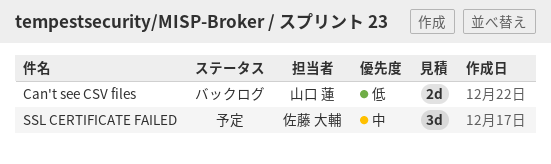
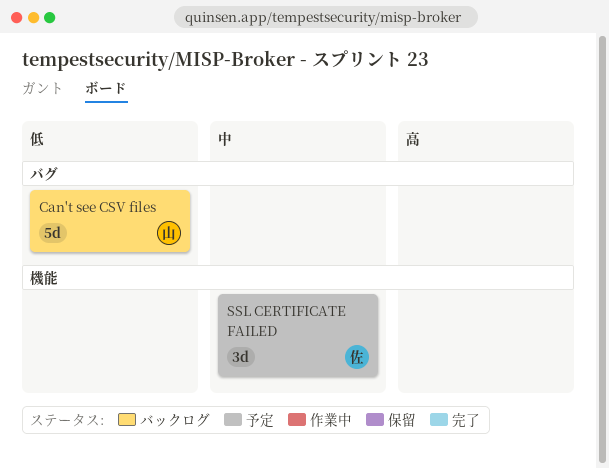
Can't see CSV files, estimate: 2d -> 5d

